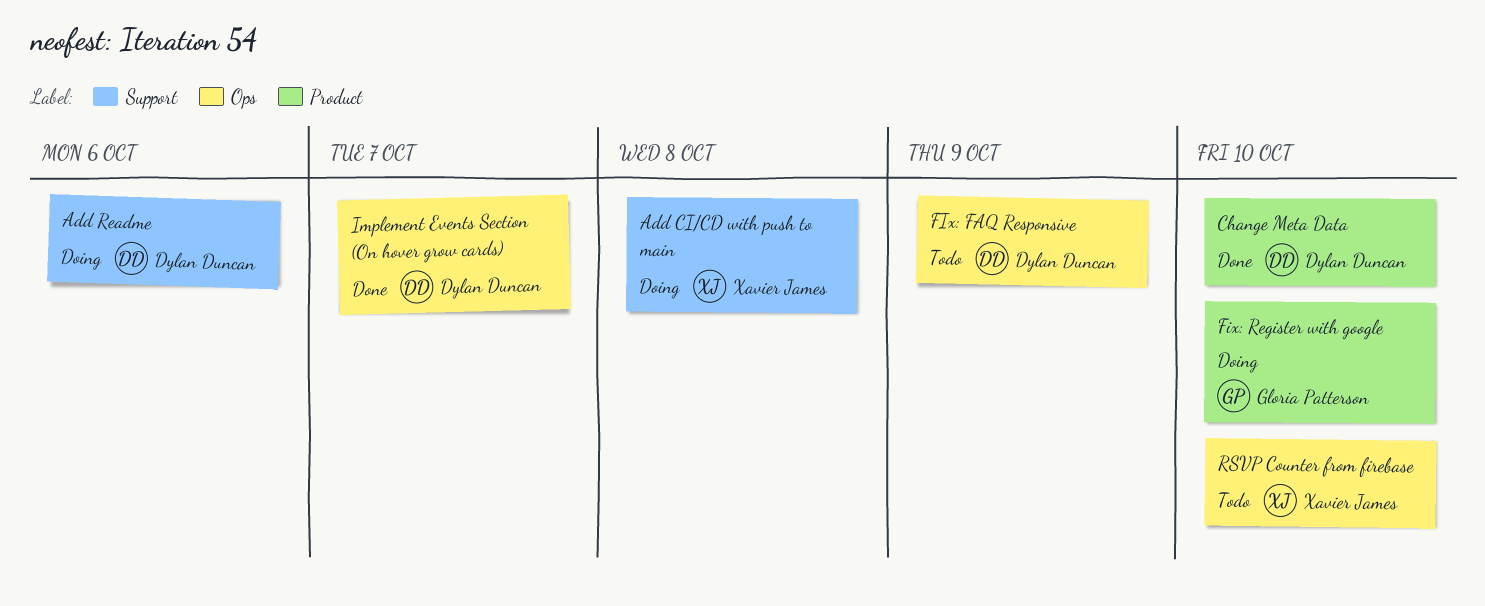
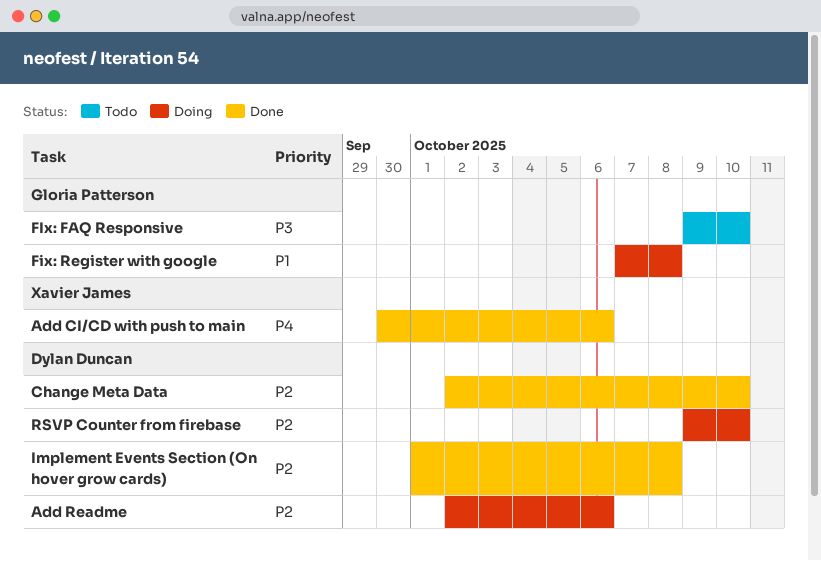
Add CI/CD with push to main, status: Doing -> Done
Add CI/CD with push to main, due: Oct 8 -> Oct 6
FIx: FAQ Responsive, owner: Dylan Duncan -> Gloria Patterson
FIx: FAQ Responsive, due: Oct 9 -> Oct 10
Fix: Register with google, due: Oct 10 -> Oct 8
Implement Events Section (On hover grow cards), due: Oct 7 -> Oct 8
RSVP Counter from firebase, status: Todo -> Doing
RSVP Counter from firebase, owner: Xavier James -> Dylan Duncan

